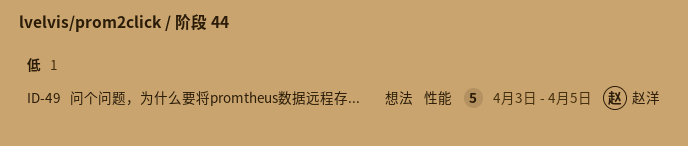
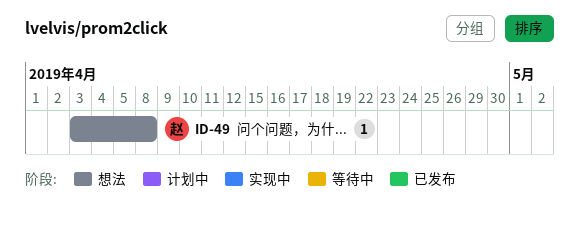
ID-49, estimate: 5 -> 1
ID-49, due: Apr 5 -> Apr 8

